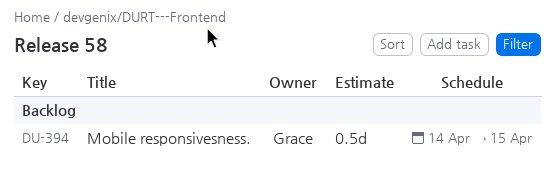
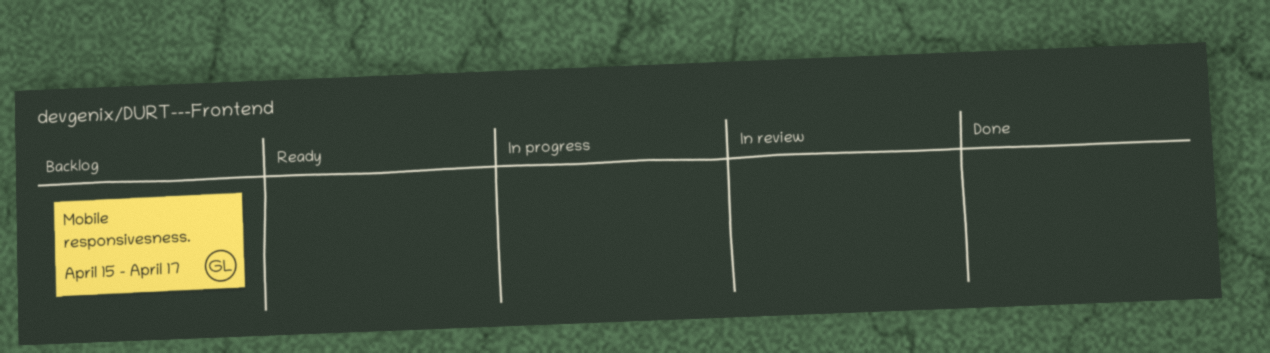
Mobile responsivesness., start: Apr 14 -> Apr 15
Mobile responsivesness., due: Apr 15 -> Apr 17

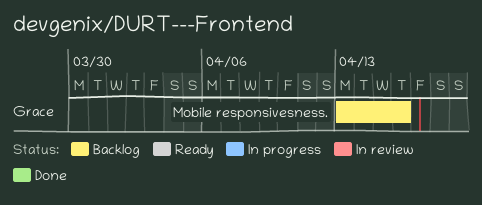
Mobile responsivesness., start: Apr 15 -> Apr 13
Mobile responsivesness., due: Apr 17 -> Apr 16

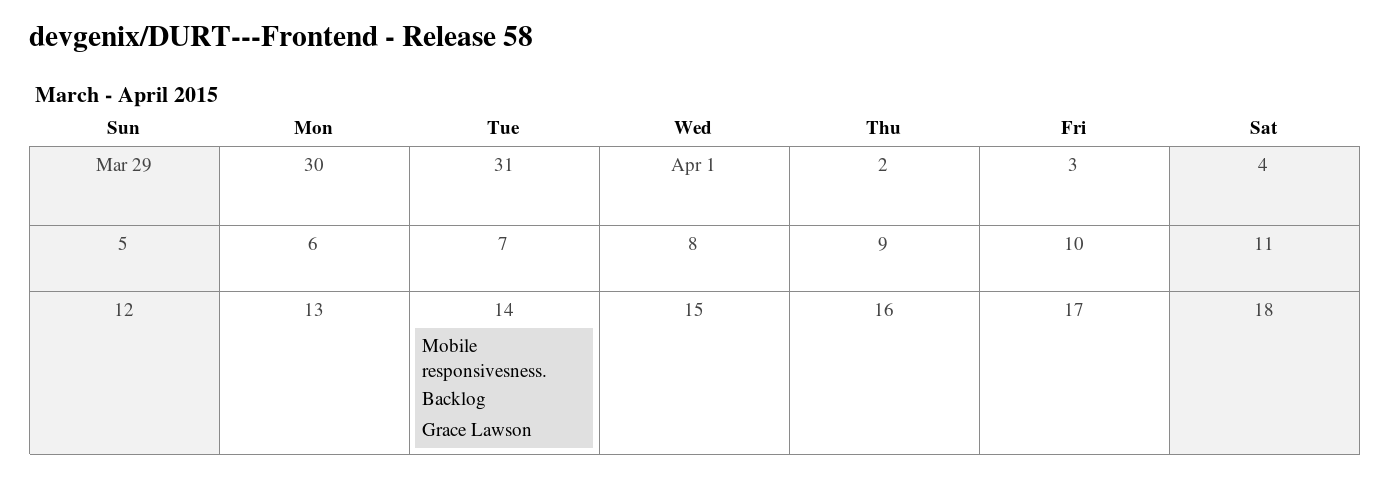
Mobile responsivesness., due: Apr 16 -> Apr 14

